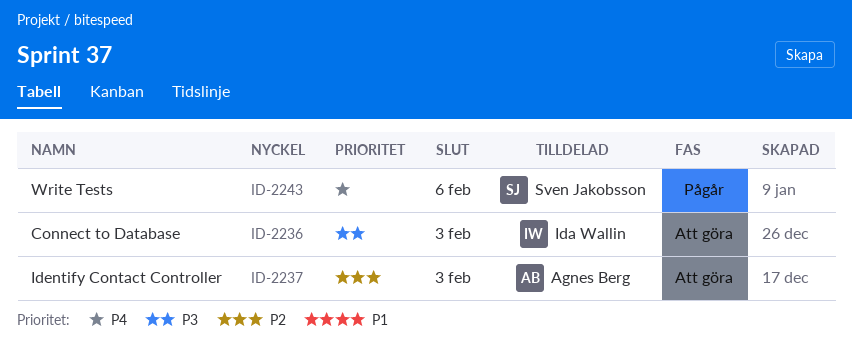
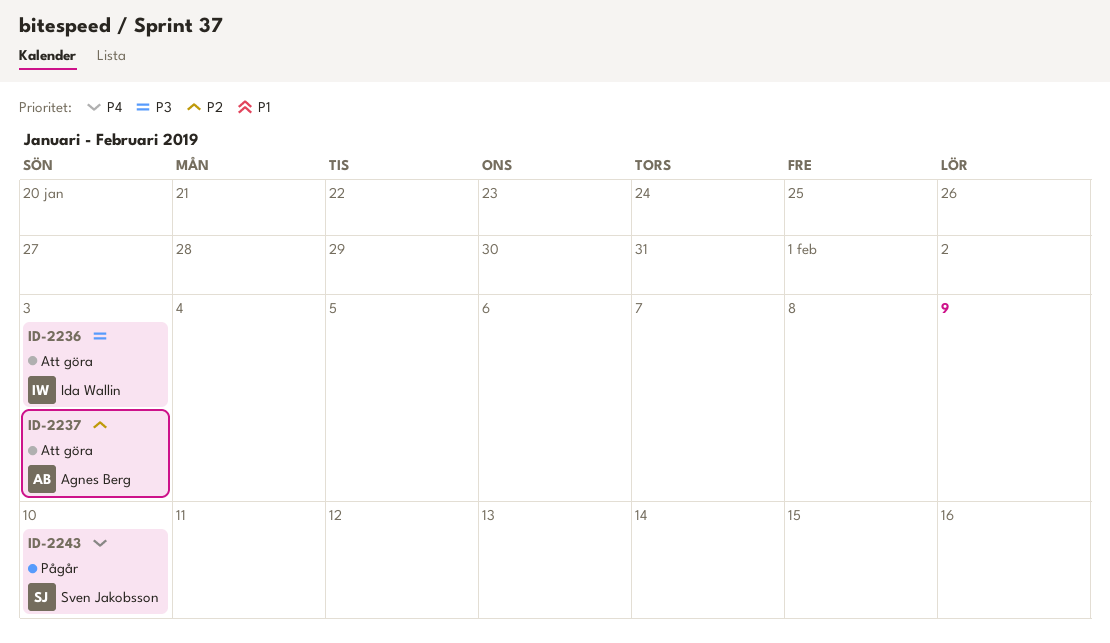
ID-2243, due: Feb 6 -> Feb 10

